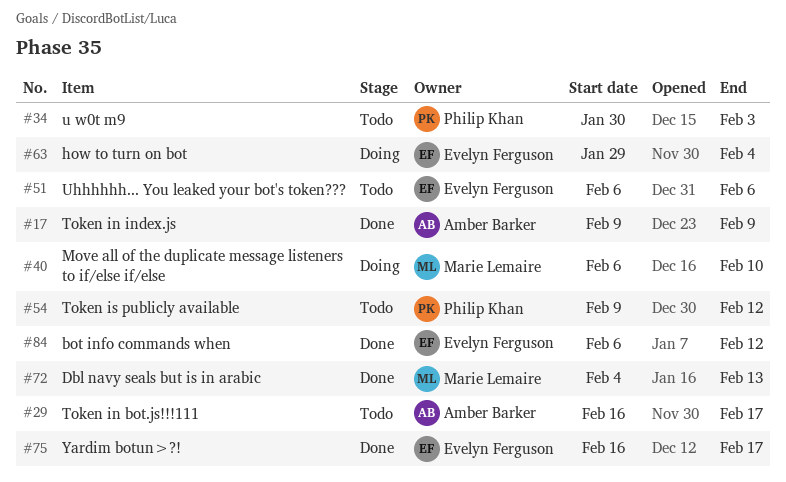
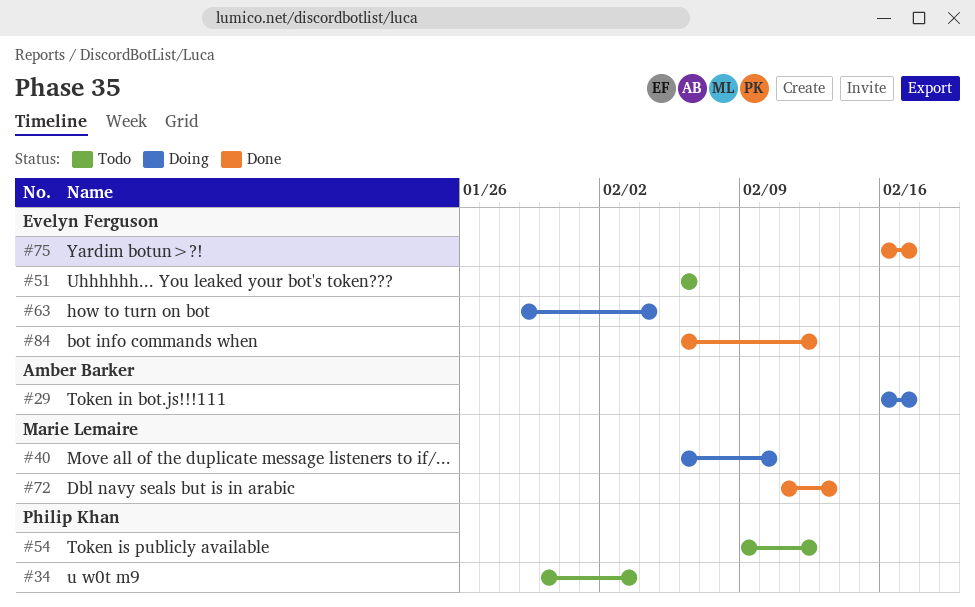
#17: present -> none
#29, status: Todo -> Doing
#72, start: Feb 4 -> Feb 11

